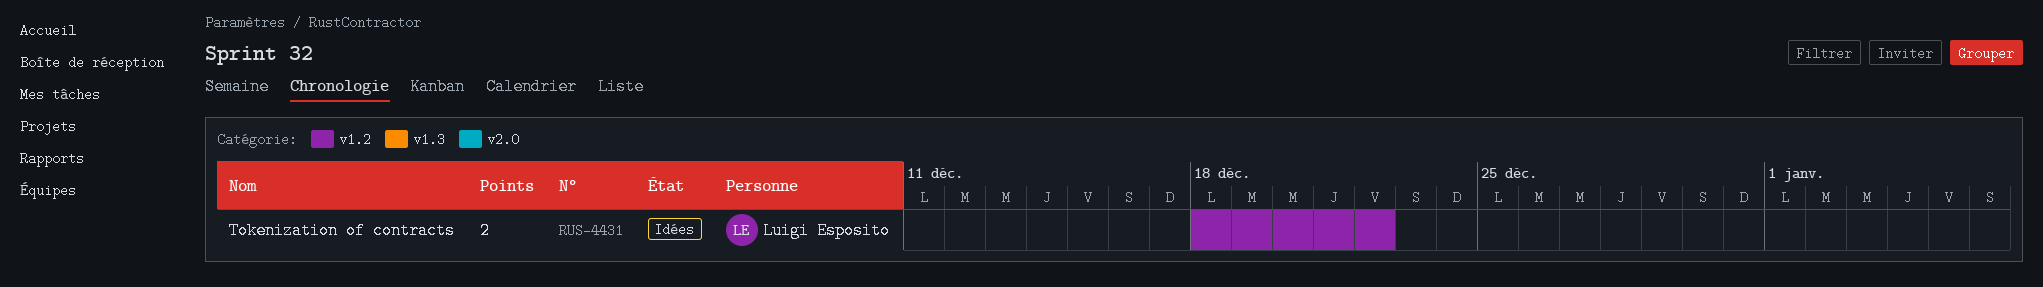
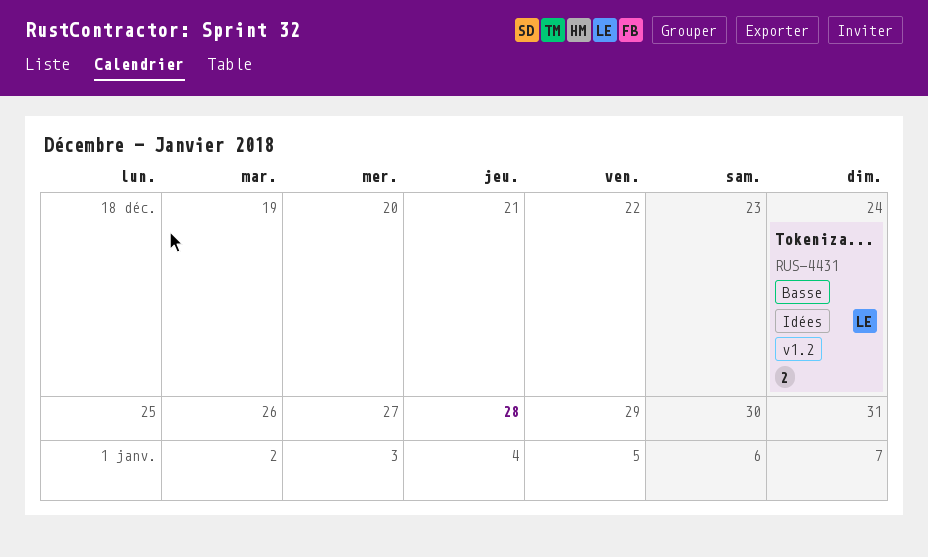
RUS-4431, due: Dec 22 -> Dec 24

